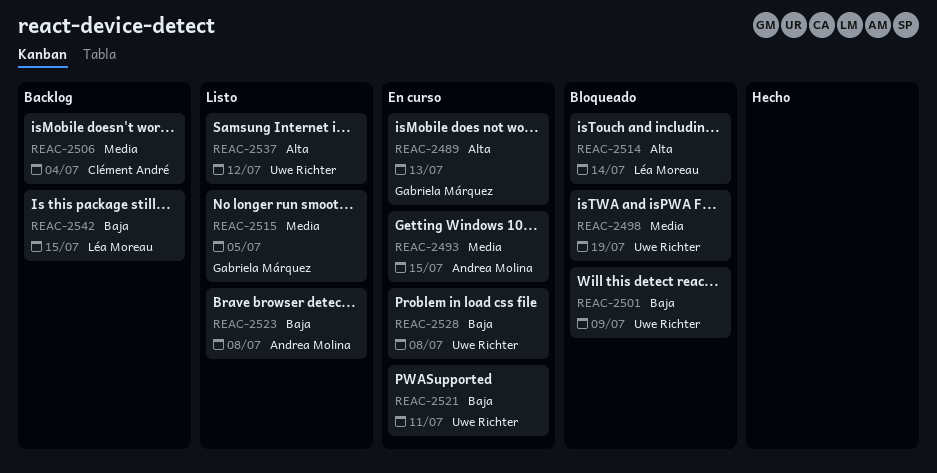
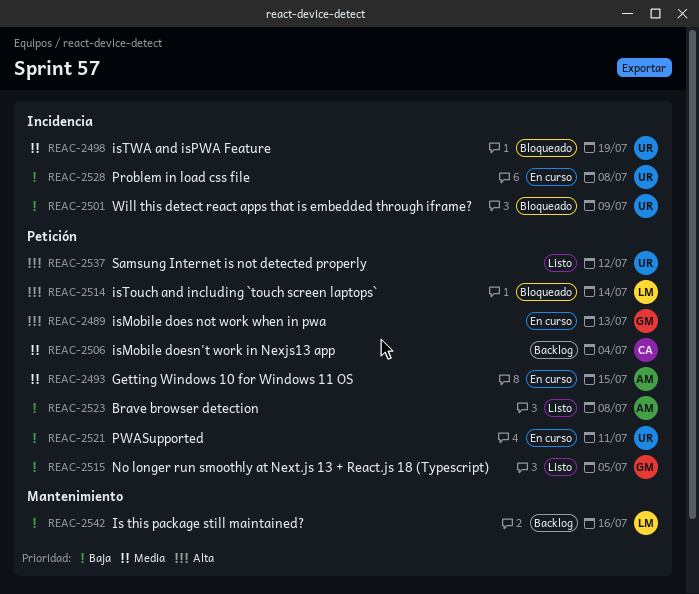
REAC-2515, priority: Media -> Baja
REAC-2542, due: Jul 15 -> Jul 16

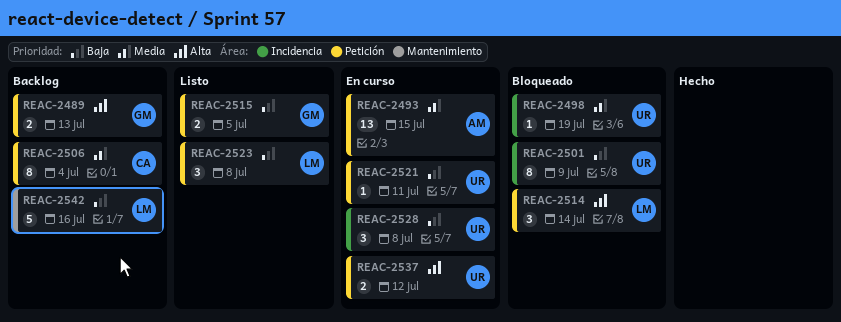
REAC-2489, status: En curso -> Backlog
REAC-2523, owner: AM -> LM
REAC-2537, status: Listo -> En curso

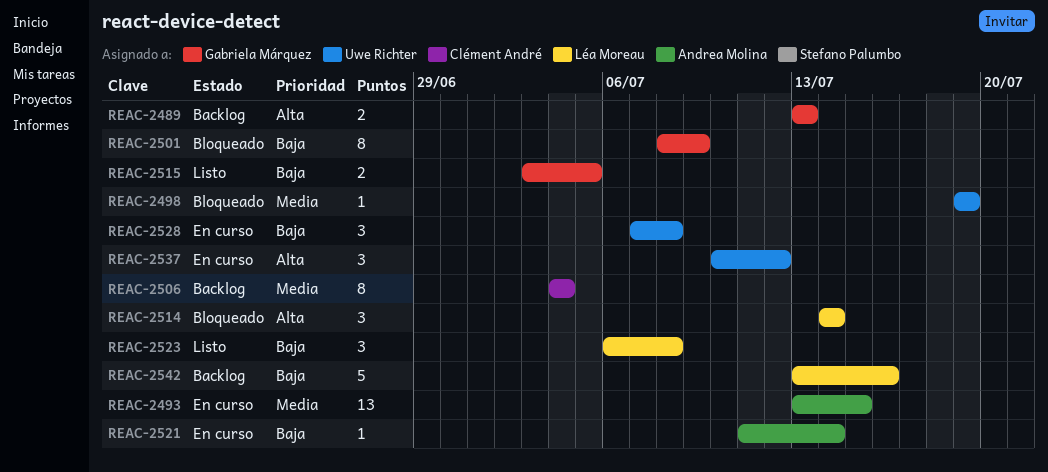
REAC-2501, owner: Uwe Richter -> Gabriela Márquez
REAC-2521, owner: Uwe Richter -> Andrea Molina
REAC-2521, due: Jul 11 -> Jul 14
REAC-2537, estimate: 2 -> 3

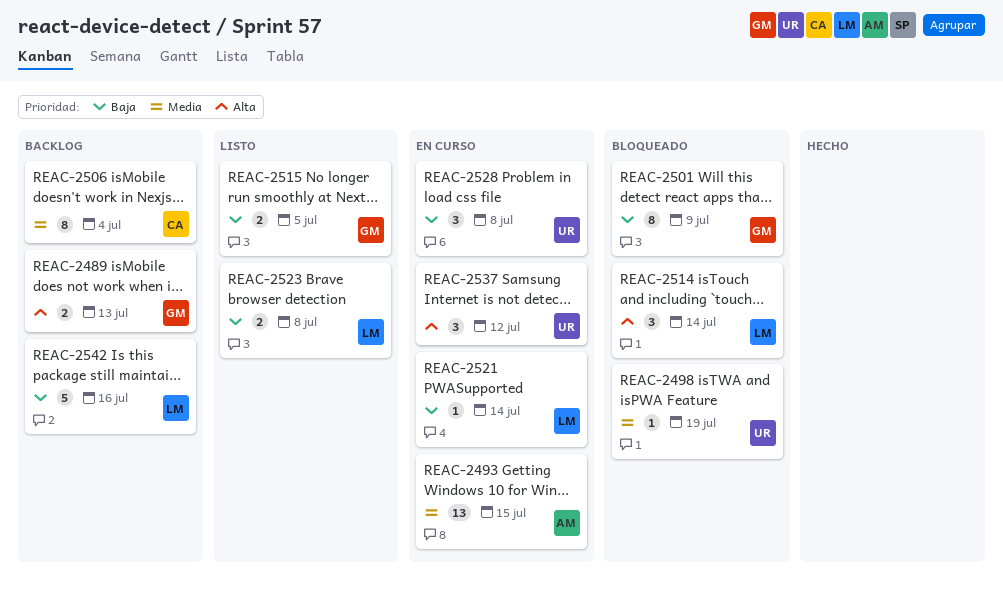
REAC-2521, owner: Andrea Molina -> Léa Moreau
REAC-2523, estimate: 3 -> 2

